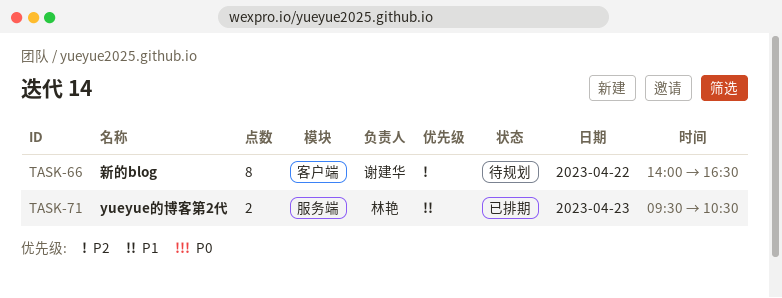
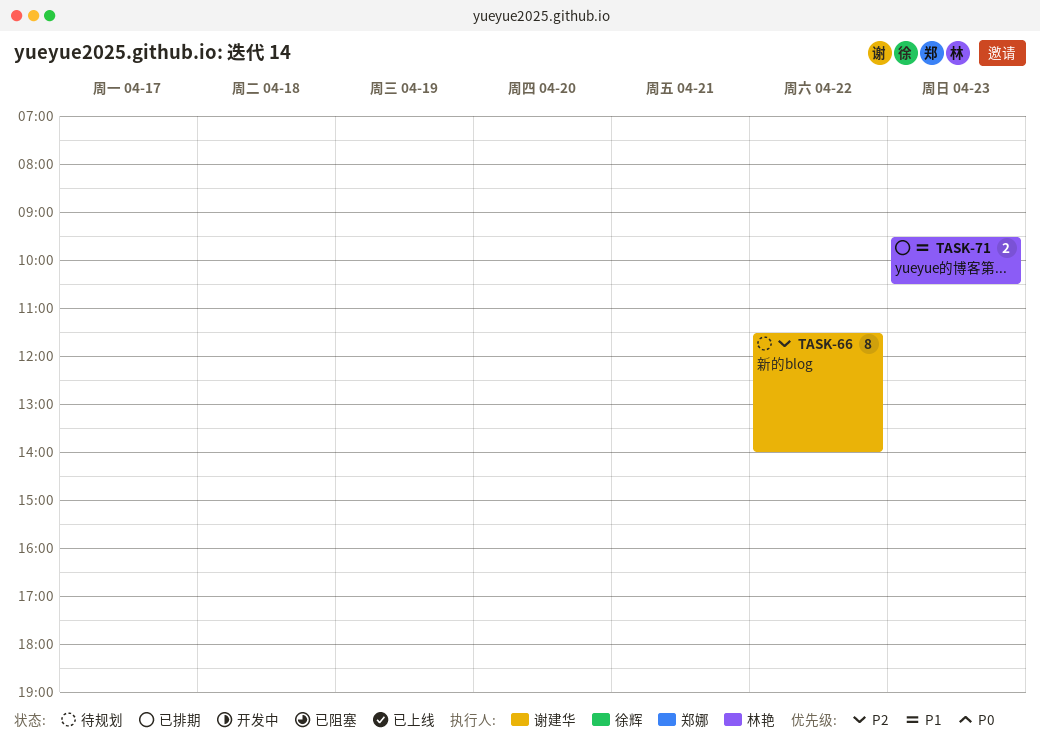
TASK-66, begins: 14:00 -> 11:30
TASK-66, ends: 16:30 -> 14:00

